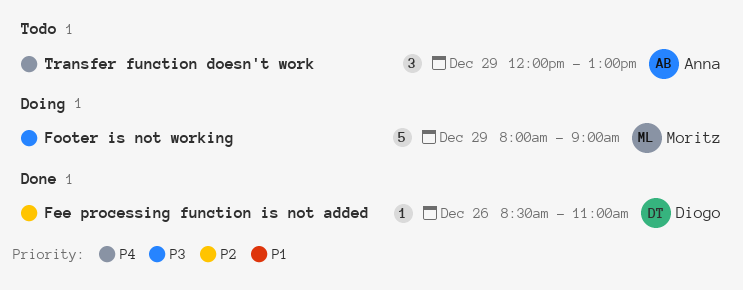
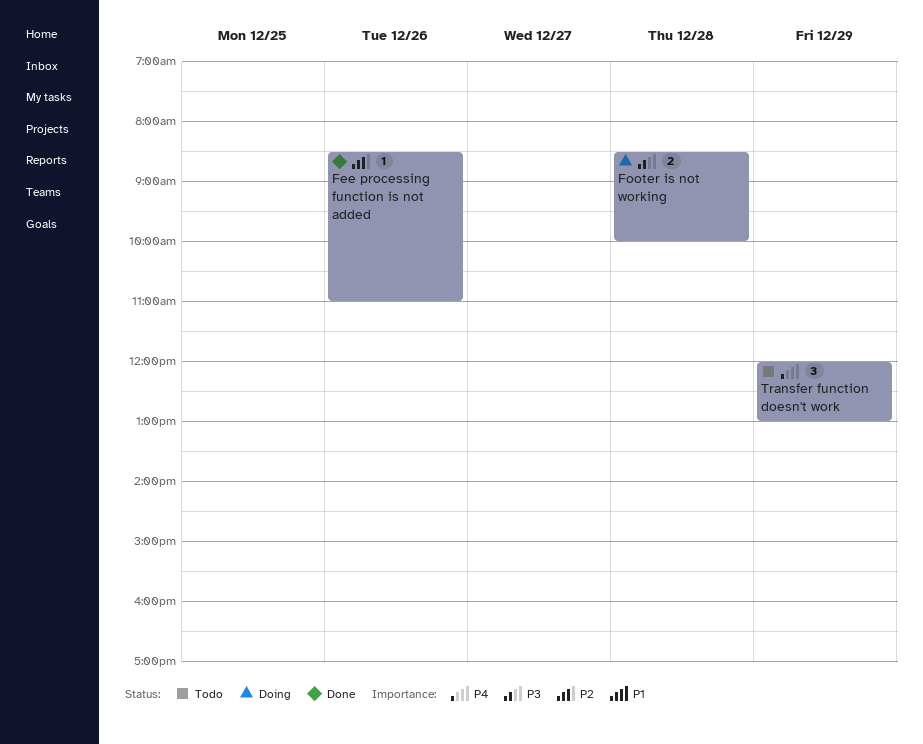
Footer is not working, estimate: 5 -> 2
Footer is not working, day: Dec 29 -> Dec 28
Footer is not working, begins: 08:00 -> 08:30
Footer is not working, ends: 09:00 -> 10:00

